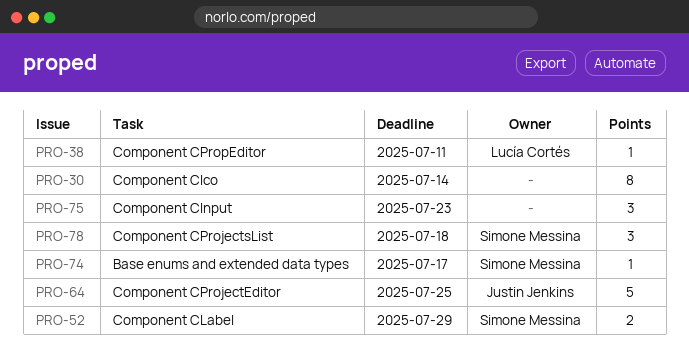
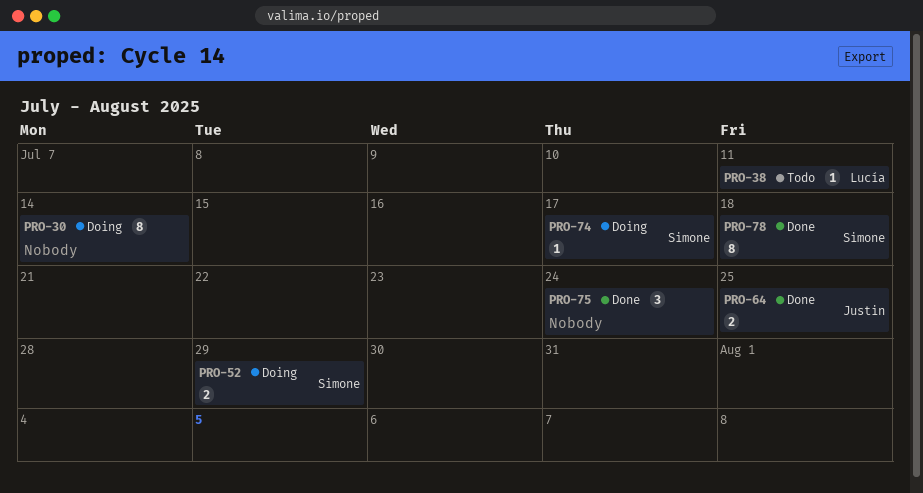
PRO-64, estimate: 5 -> 2
PRO-75, due: Jul 23 -> Jul 24
PRO-78, estimate: 3 -> 8

